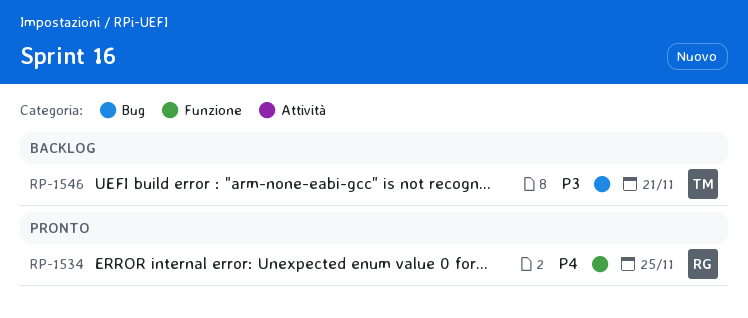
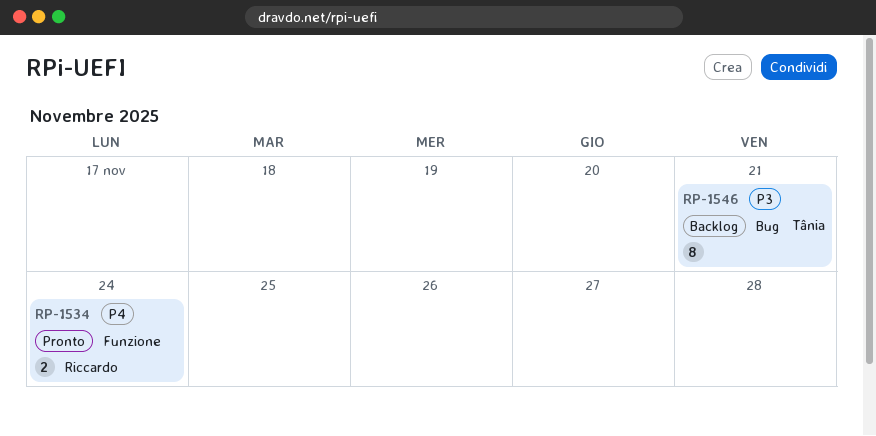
RP-1534, due: Nov 25 -> Nov 24

